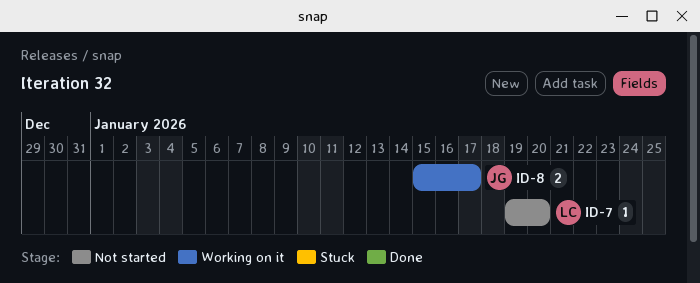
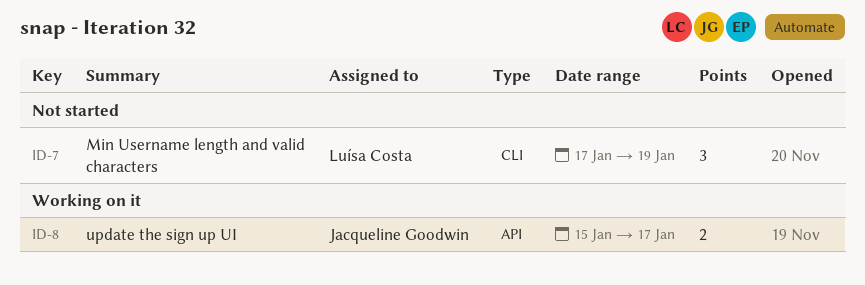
ID-7, estimate: 1 -> 3
ID-7, start: Jan 19 -> Jan 17
ID-7, due: Jan 20 -> Jan 19

